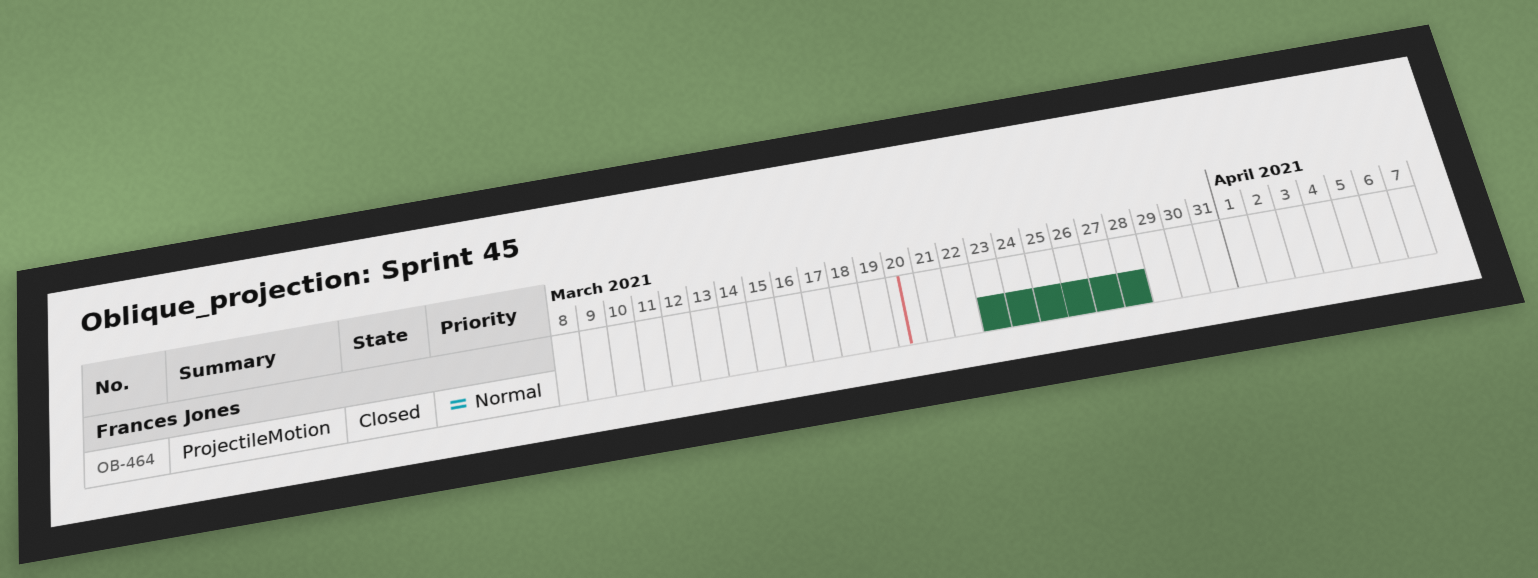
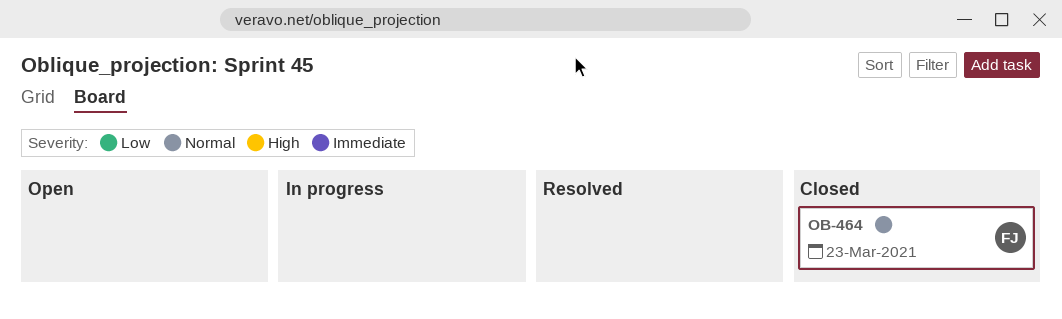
OB-464, due: Mar 28 -> Mar 23

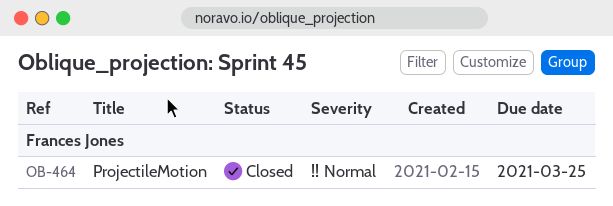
OB-464, due: Mar 23 -> Mar 25

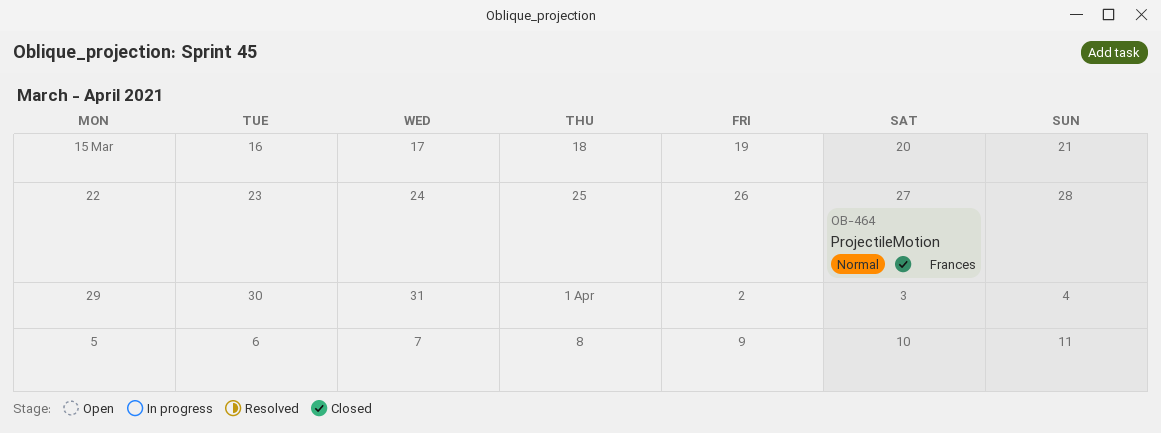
OB-464, due: Mar 25 -> Mar 27

